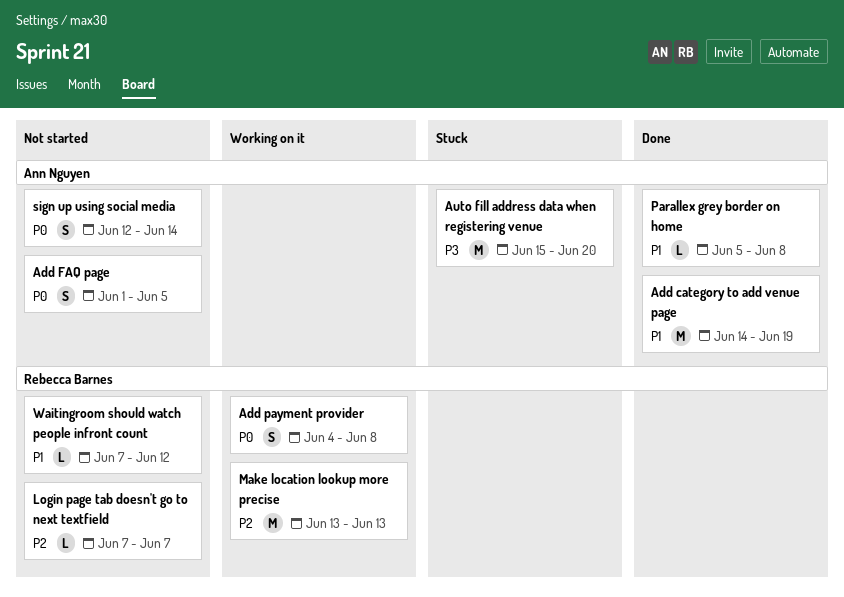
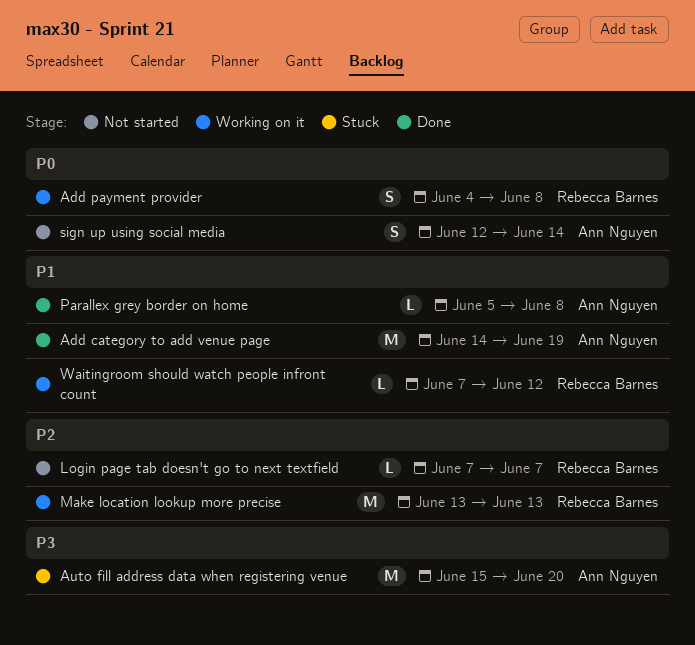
Add FAQ page: present -> none
Waitingroom should watch people infront count, status: Not started -> Working on it

